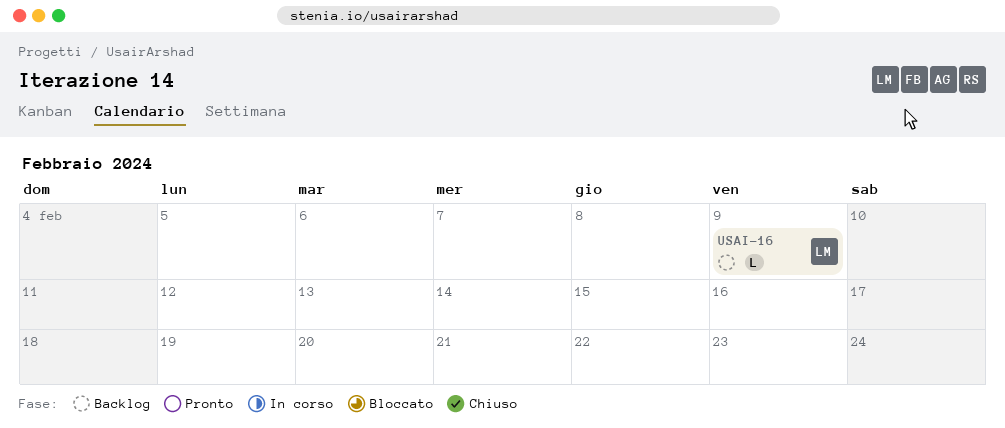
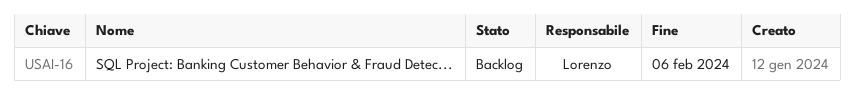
USAI-16, due: Feb 9 -> Feb 6

